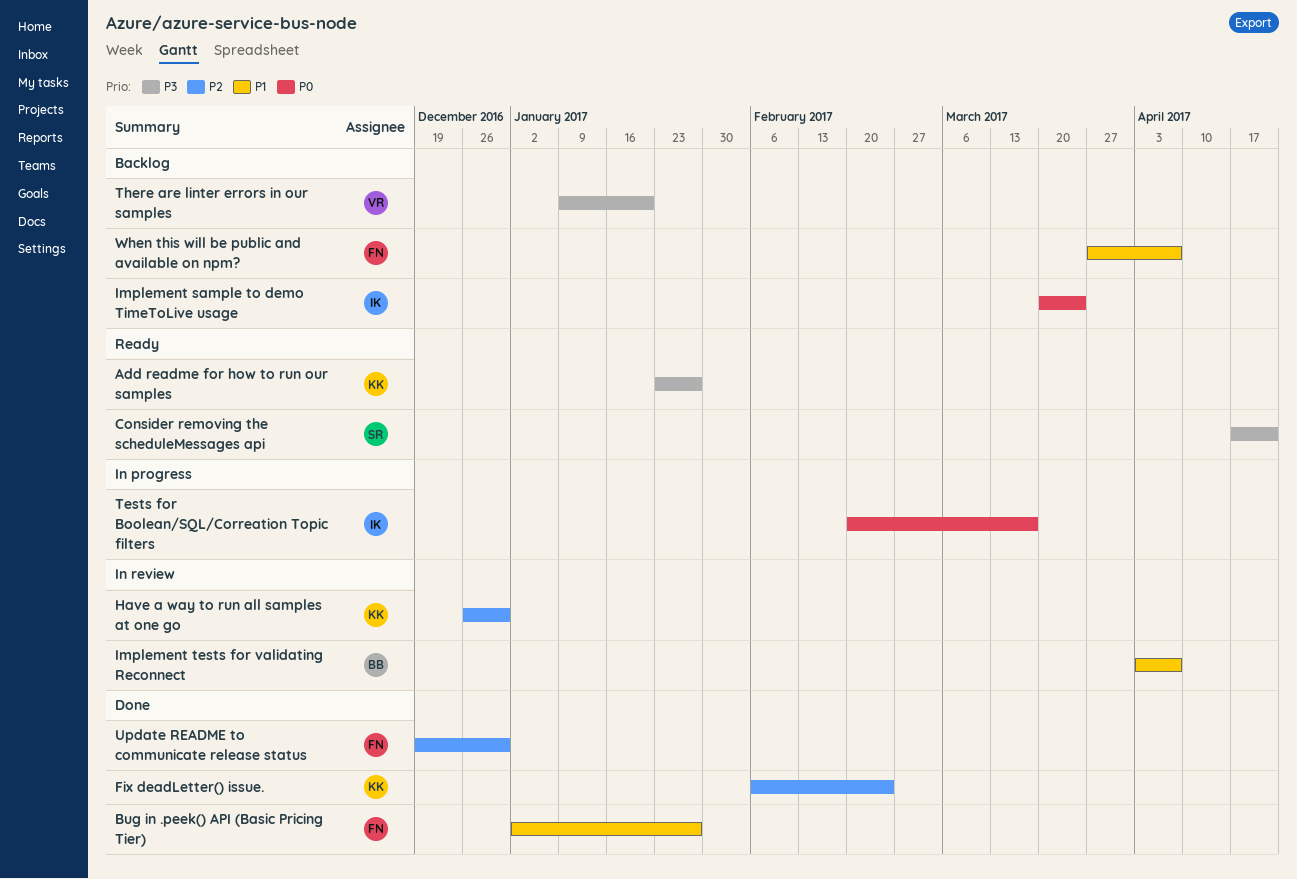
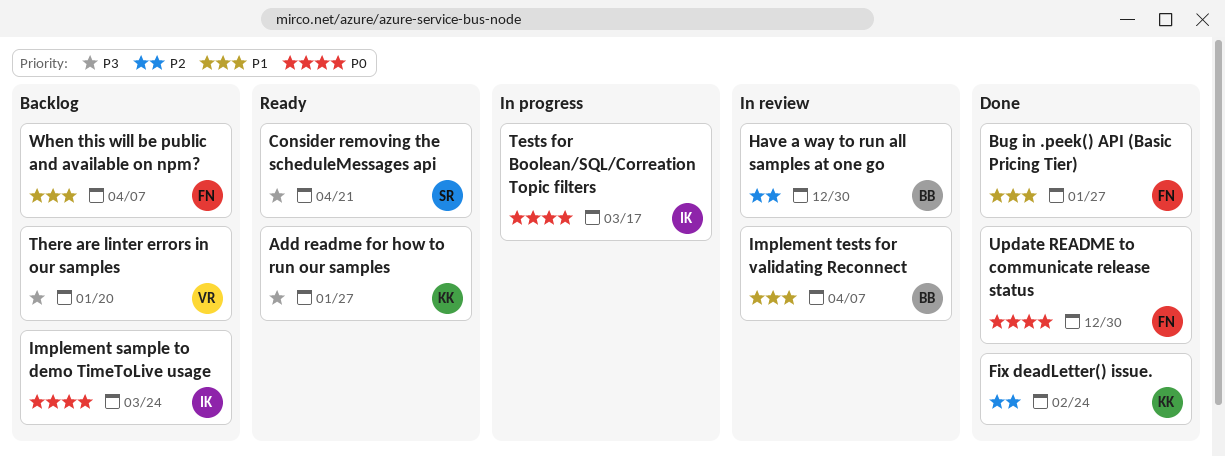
Have a way to run all samples at one go, owner: KK -> BB
Update README to communicate release status, priority: P2 -> P0

